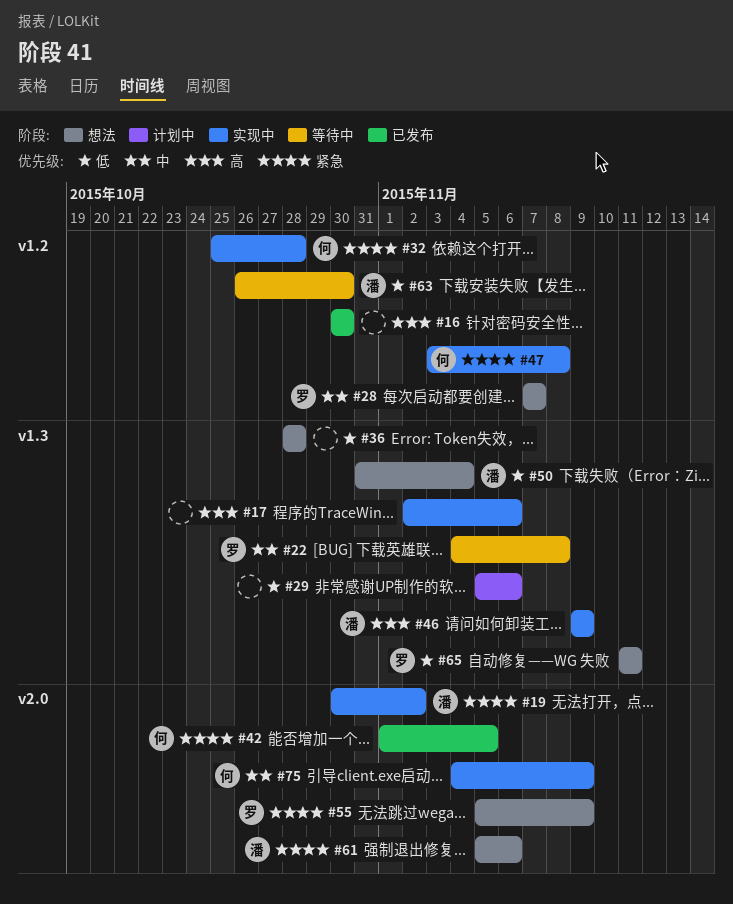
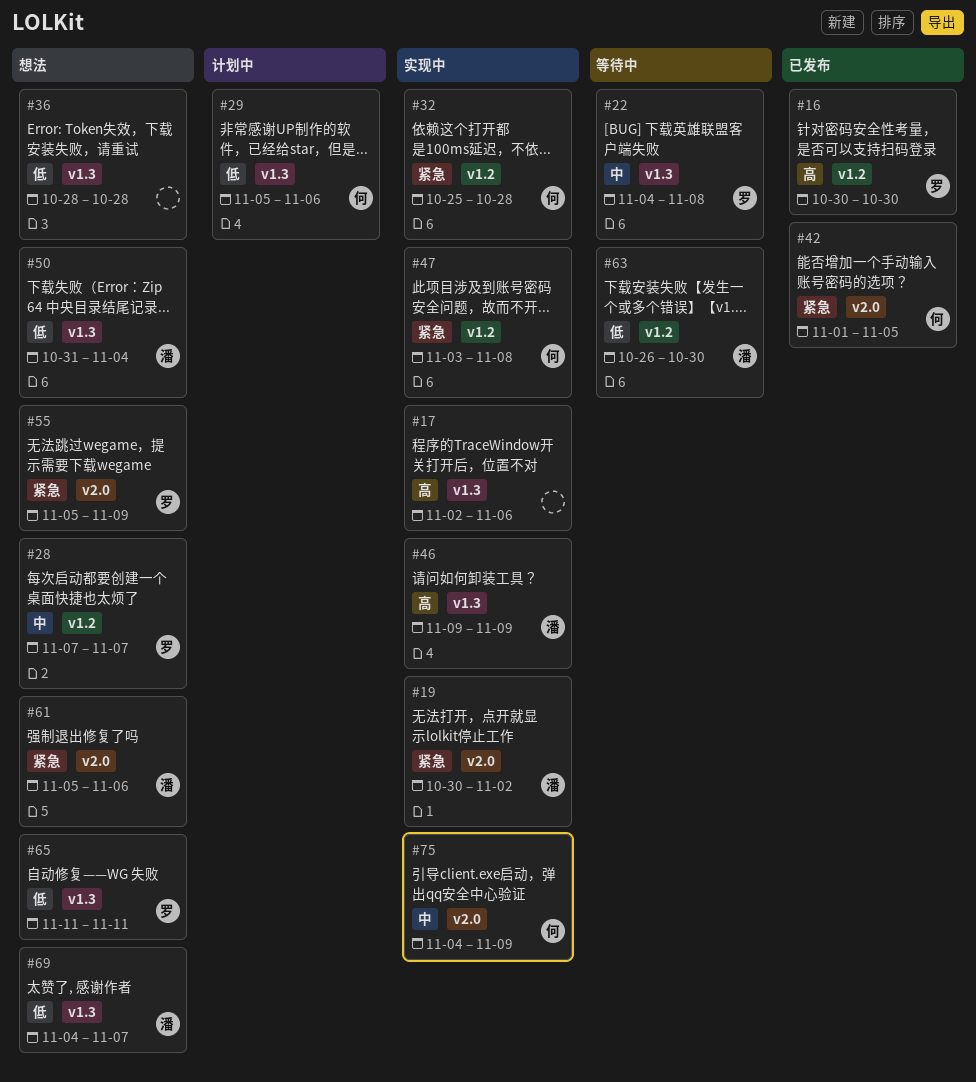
#16, owner: none -> 罗
#29, owner: none -> 何
#69: none -> present

